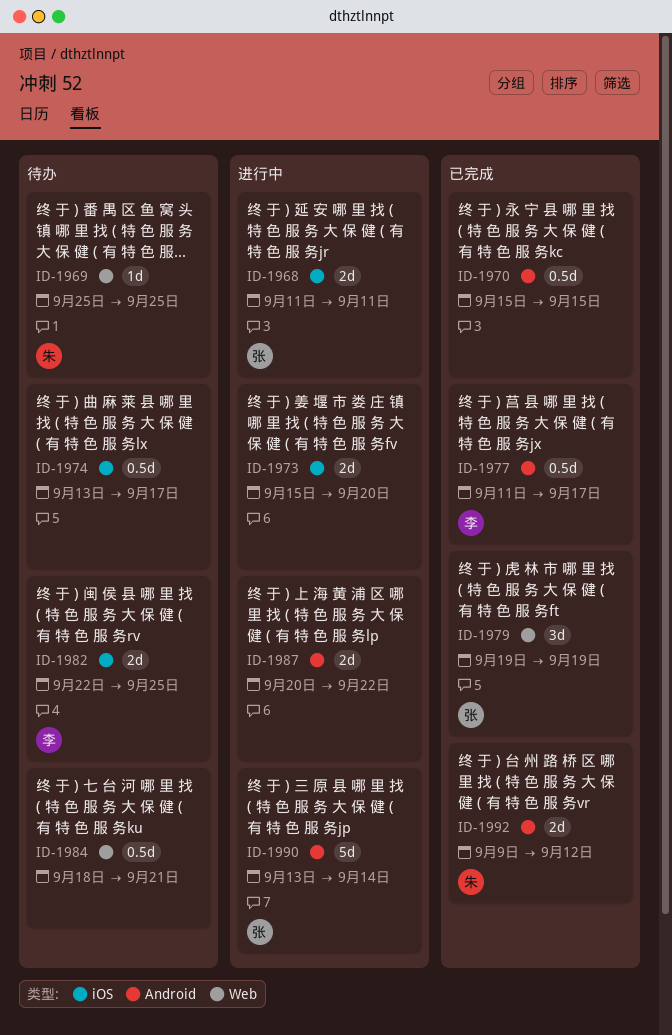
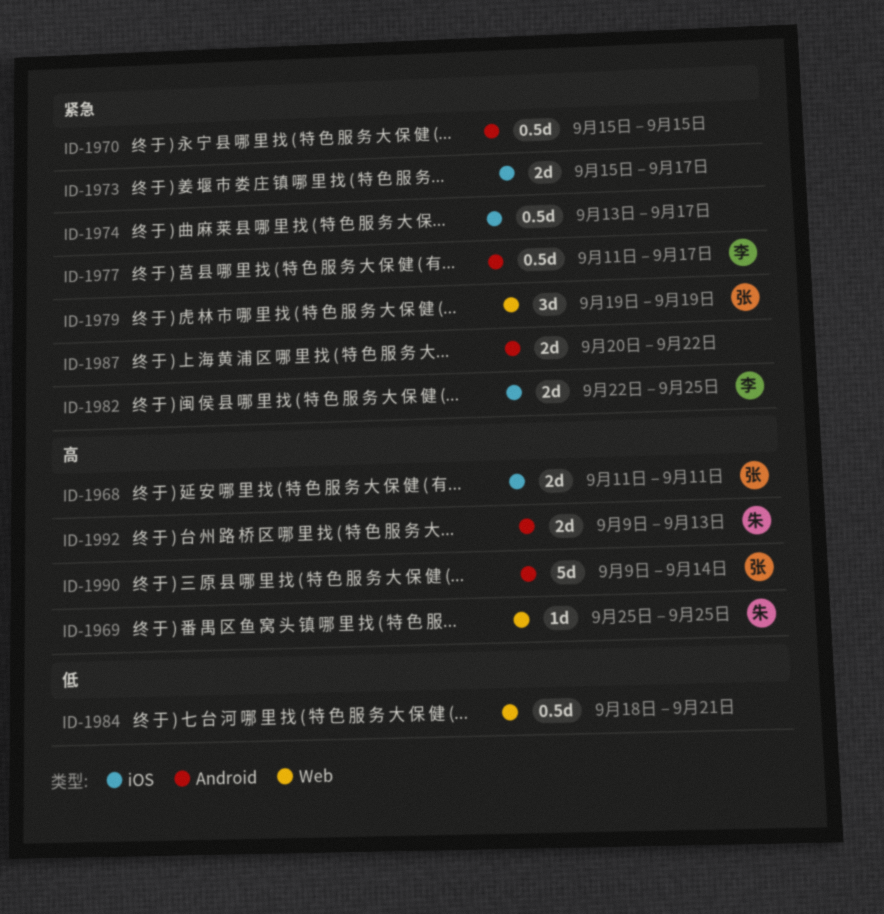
ID-1973, due: Sep 20 -> Sep 17
ID-1990, start: Sep 13 -> Sep 9
ID-1992, due: Sep 12 -> Sep 13

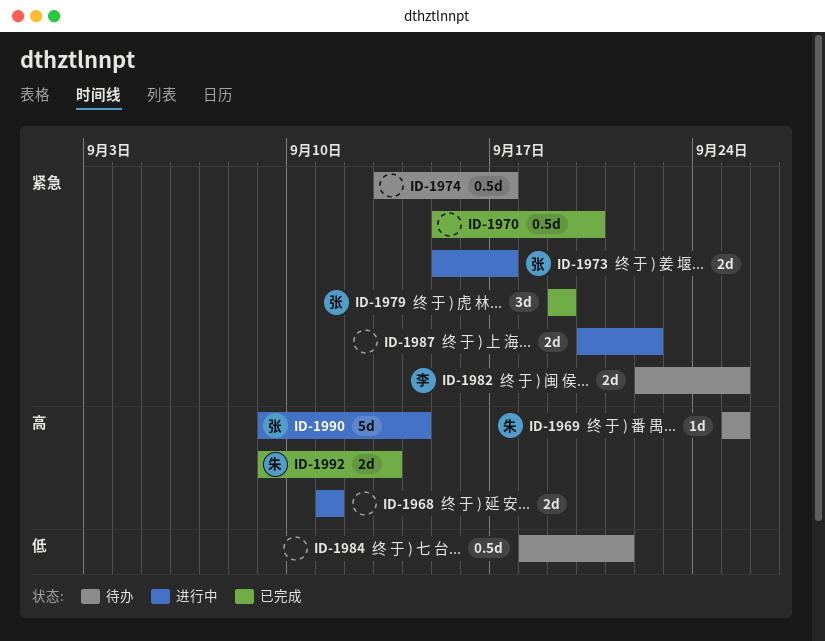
ID-1968, owner: 张 -> none
ID-1970, due: Sep 15 -> Sep 20
ID-1973, owner: none -> 张
ID-1977: present -> none

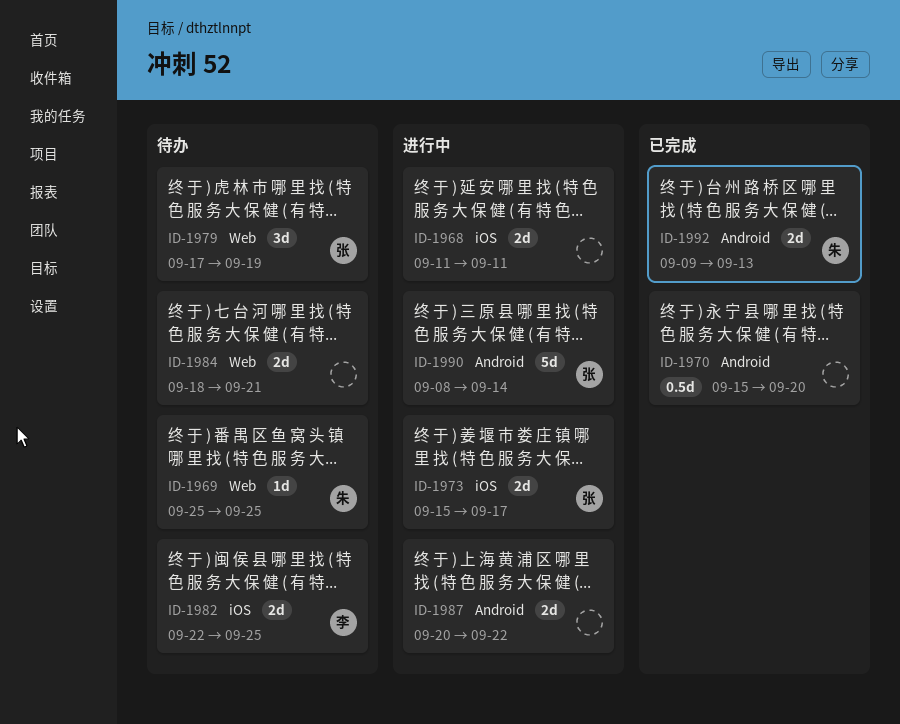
ID-1974: present -> none
ID-1979, status: 已完成 -> 待办
ID-1979, start: Sep 19 -> Sep 17
ID-1984, estimate: 0.5d -> 2d
ID-1990, start: Sep 9 -> Sep 8

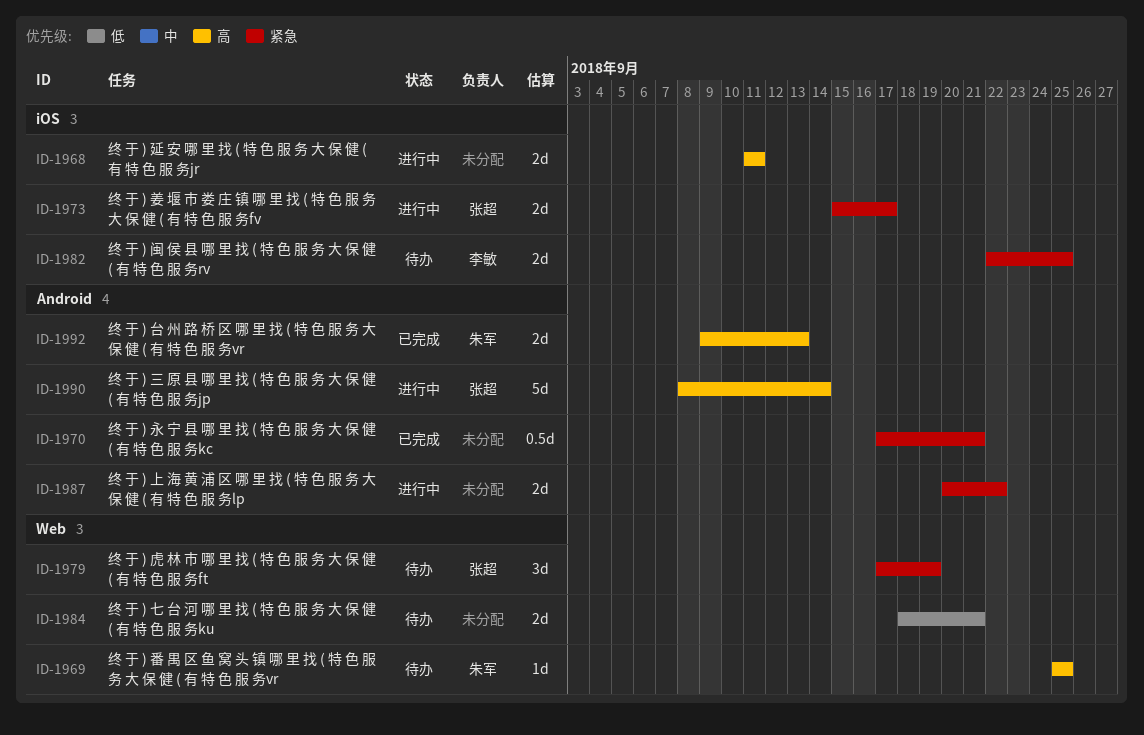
ID-1970, start: Sep 15 -> Sep 17
ID-1970, due: Sep 20 -> Sep 21

